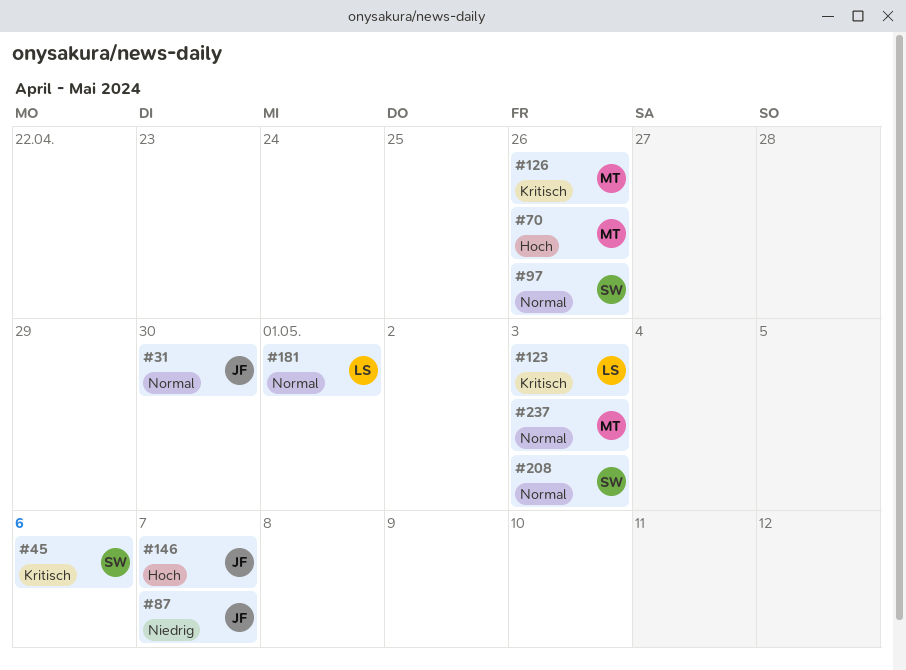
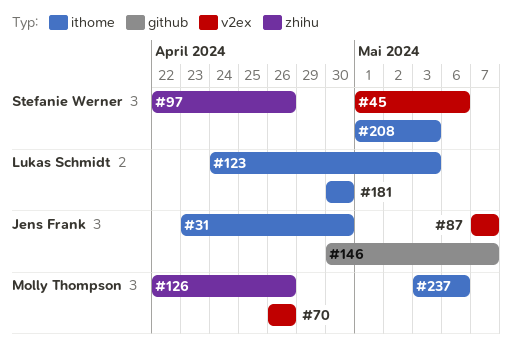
#181, due: May 1 -> Apr 30
#237, due: May 3 -> May 6

